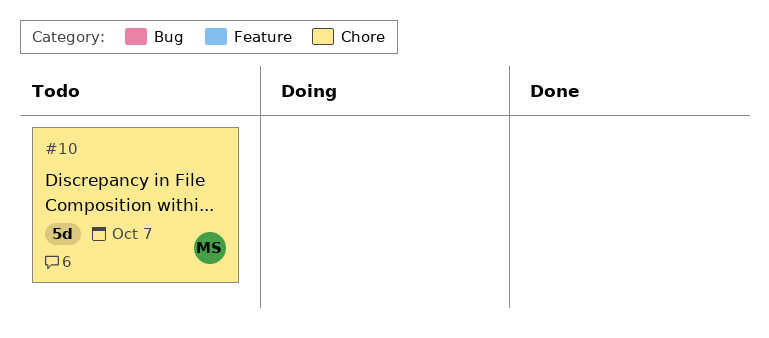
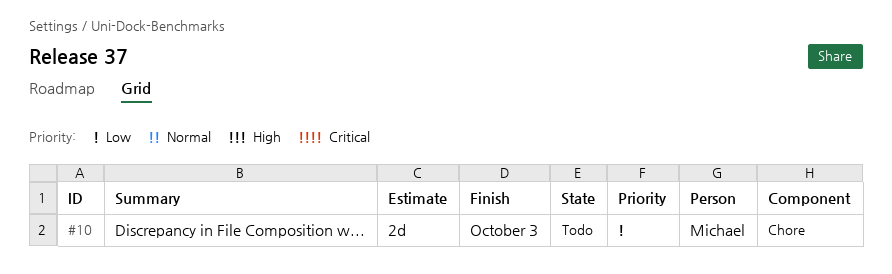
#10, estimate: 5d -> 2d
#10, due: Oct 7 -> Oct 3

